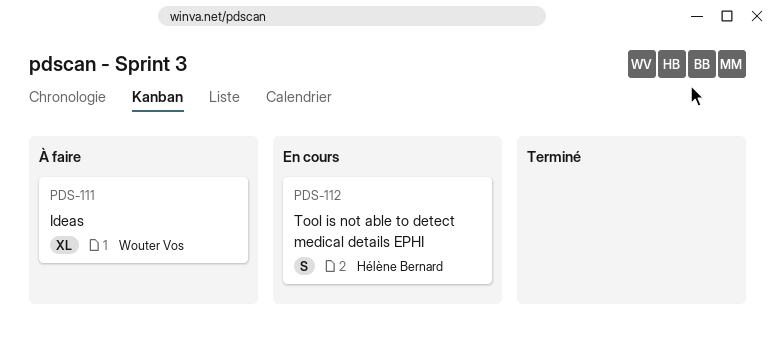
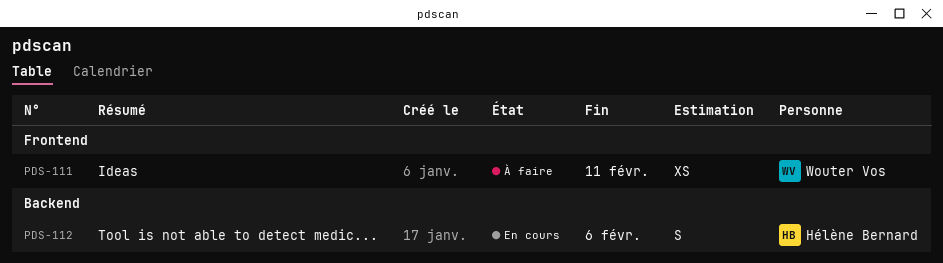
PDS-111, estimate: XL -> XS

